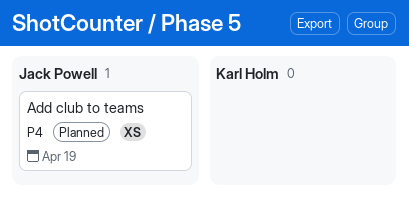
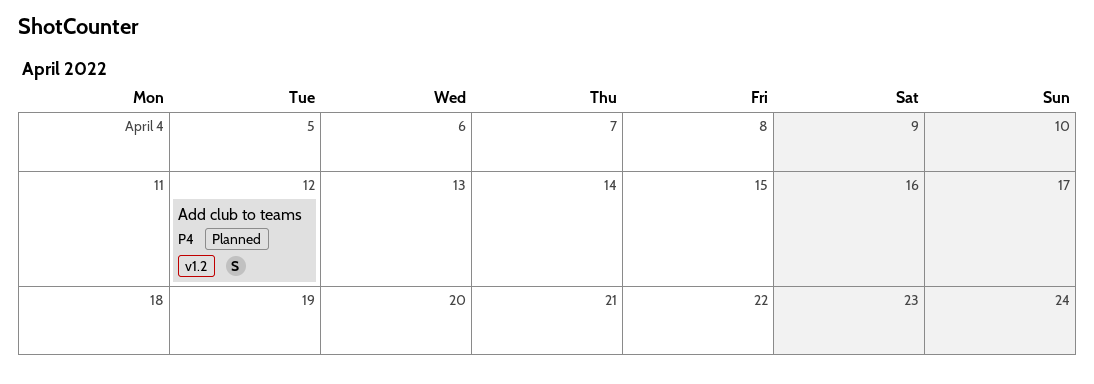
Add club to teams, estimate: XS -> S
Add club to teams, due: Apr 19 -> Apr 12

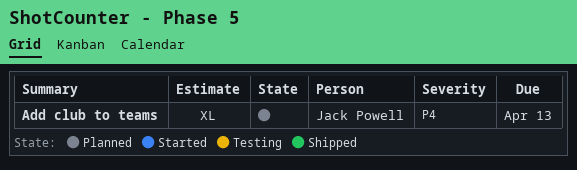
Add club to teams, estimate: S -> XL
Add club to teams, due: Apr 12 -> Apr 13

